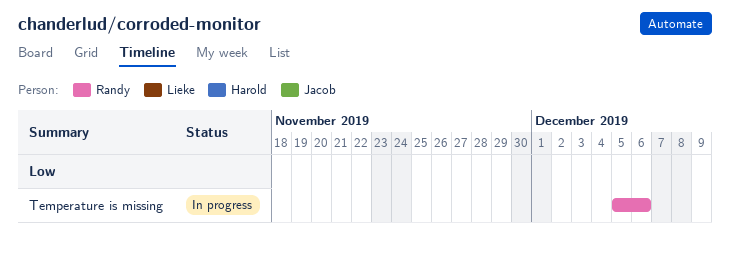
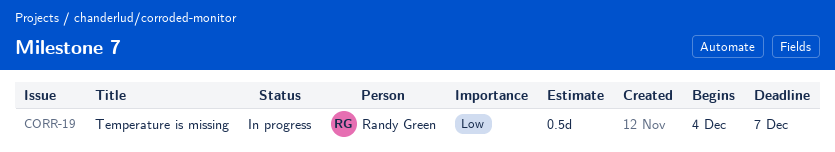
Temperature is missing, start: Dec 5 -> Dec 4
Temperature is missing, due: Dec 6 -> Dec 7

